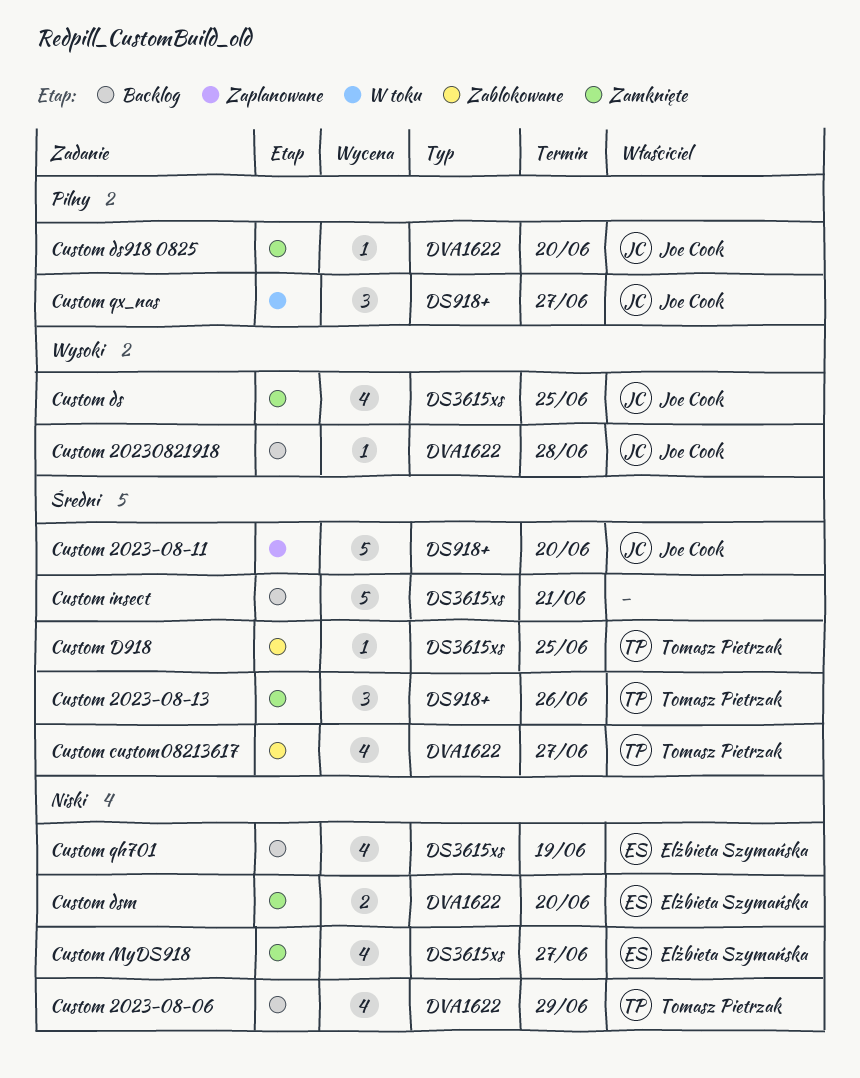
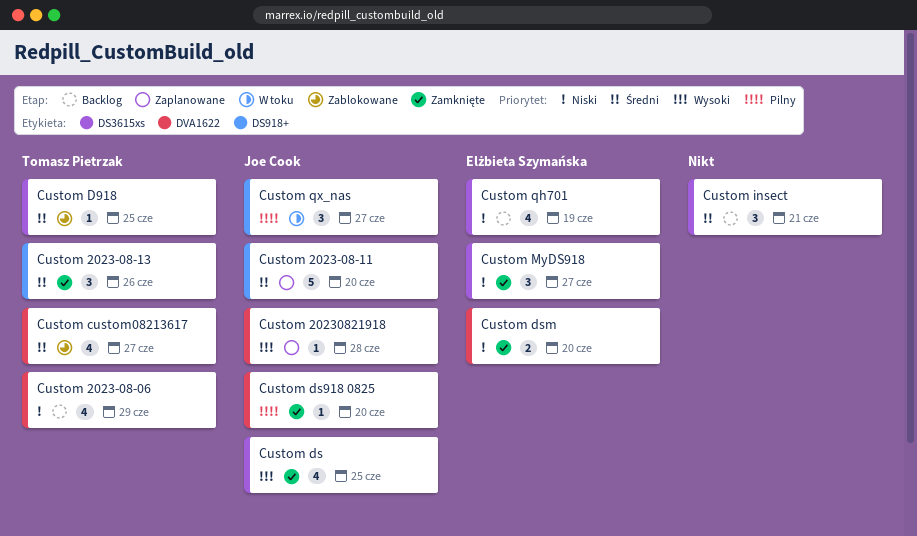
Custom 20230821918, status: Backlog -> Zaplanowane
Custom insect, estimate: 5 -> 3
Custom MyDS918, estimate: 4 -> 3

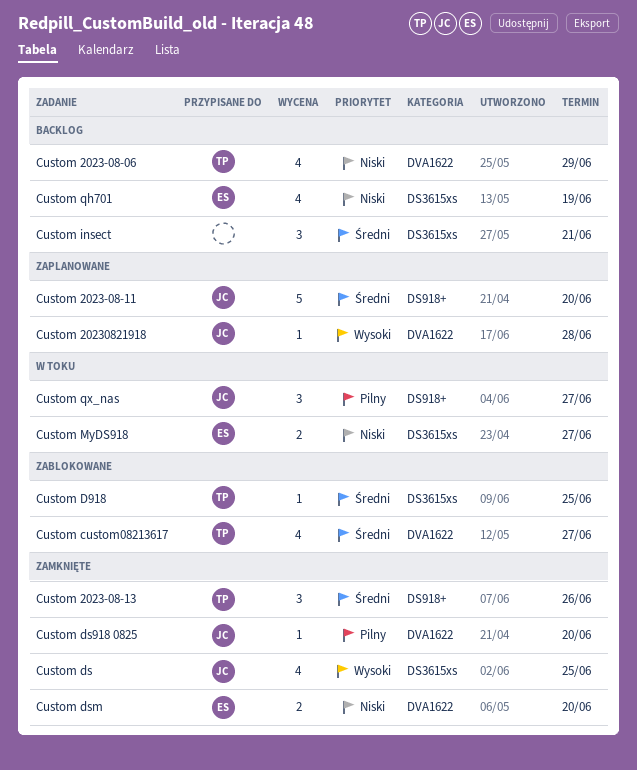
Custom MyDS918, status: Zamknięte -> W toku
Custom MyDS918, estimate: 3 -> 2

